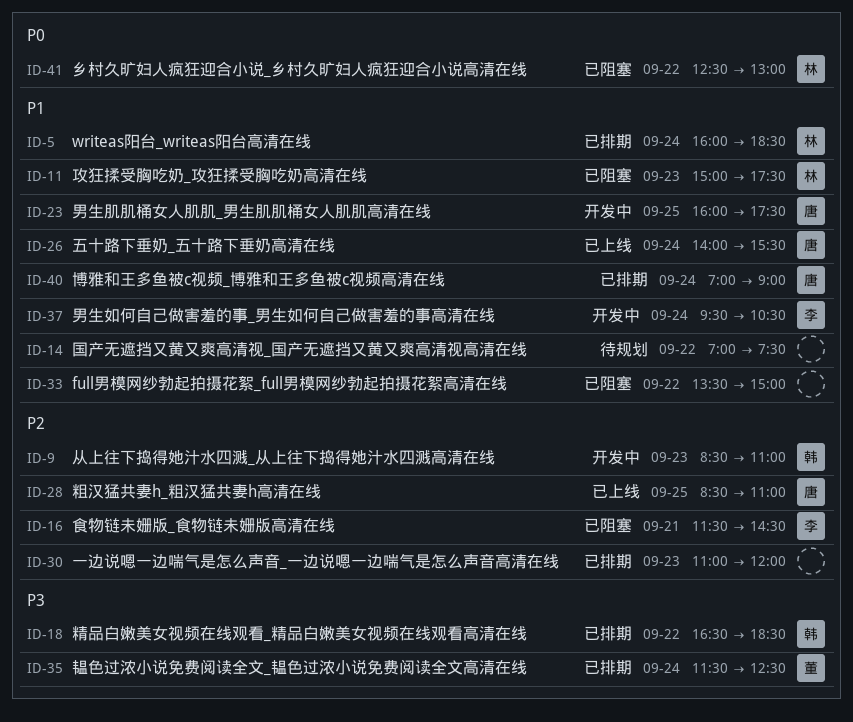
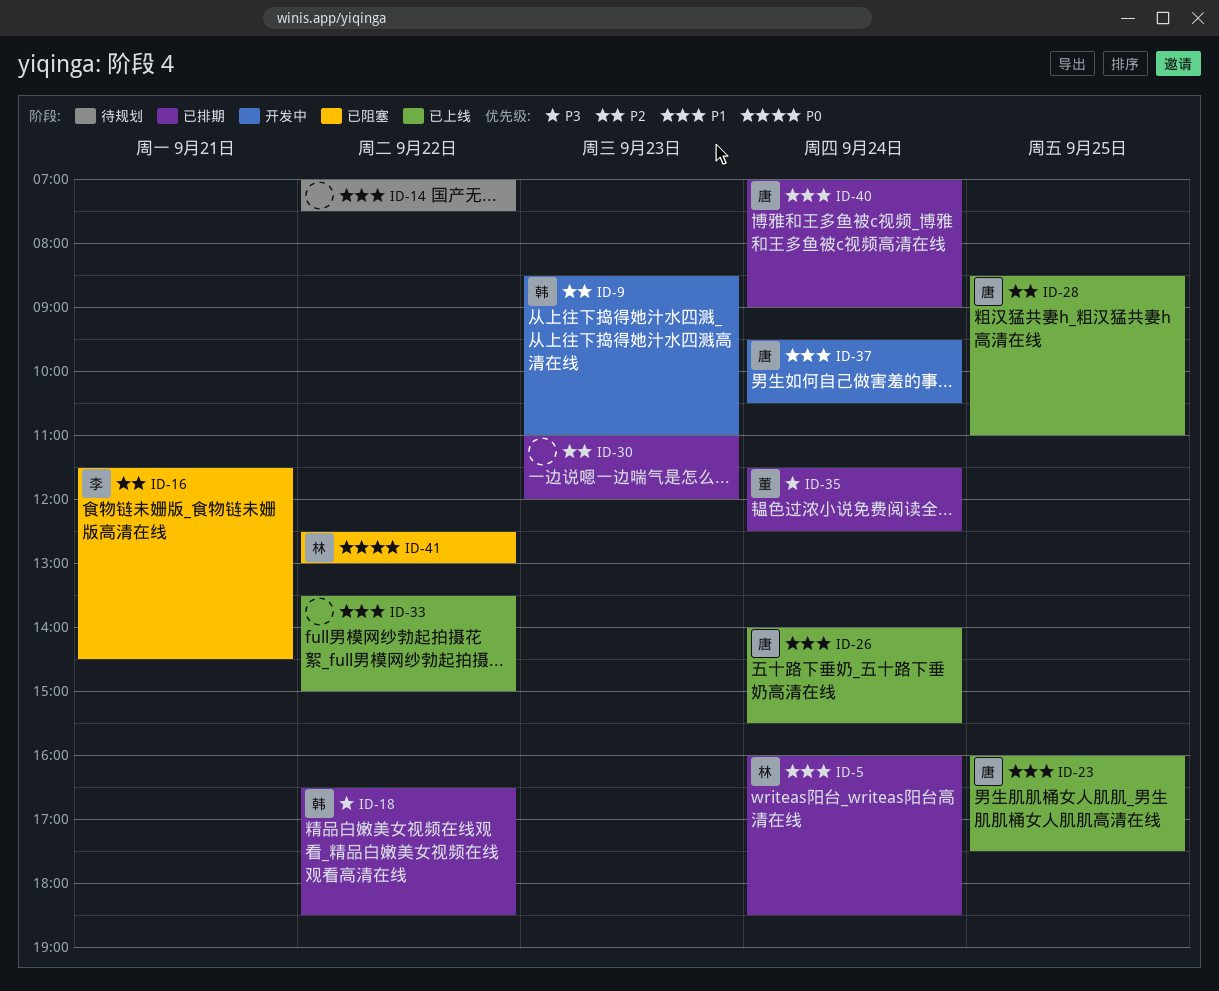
ID-11: present -> none
ID-23, status: 开发中 -> 已上线
ID-33, status: 已阻塞 -> 已上线
ID-37, owner: 李 -> 唐

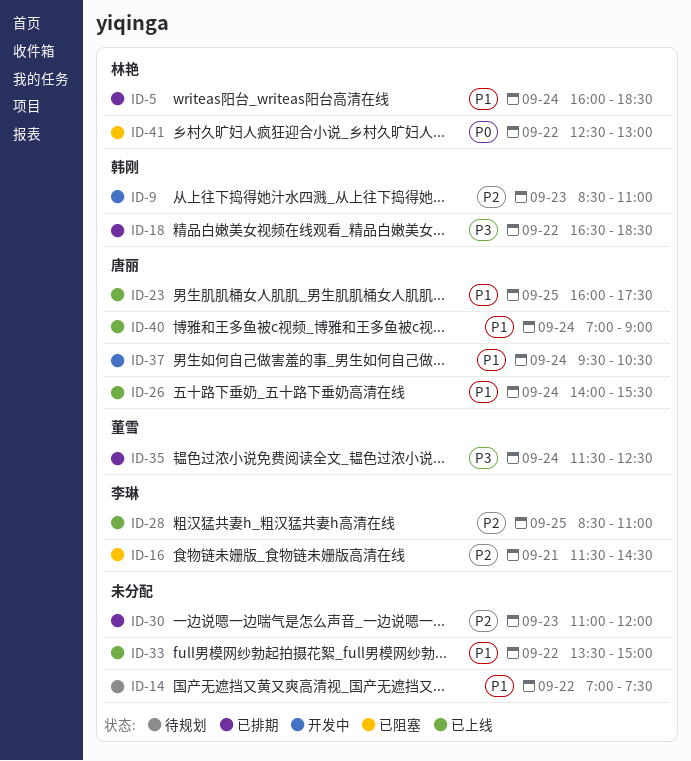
ID-28, owner: 唐丽 -> 李琳
ID-40, status: 已排期 -> 已上线

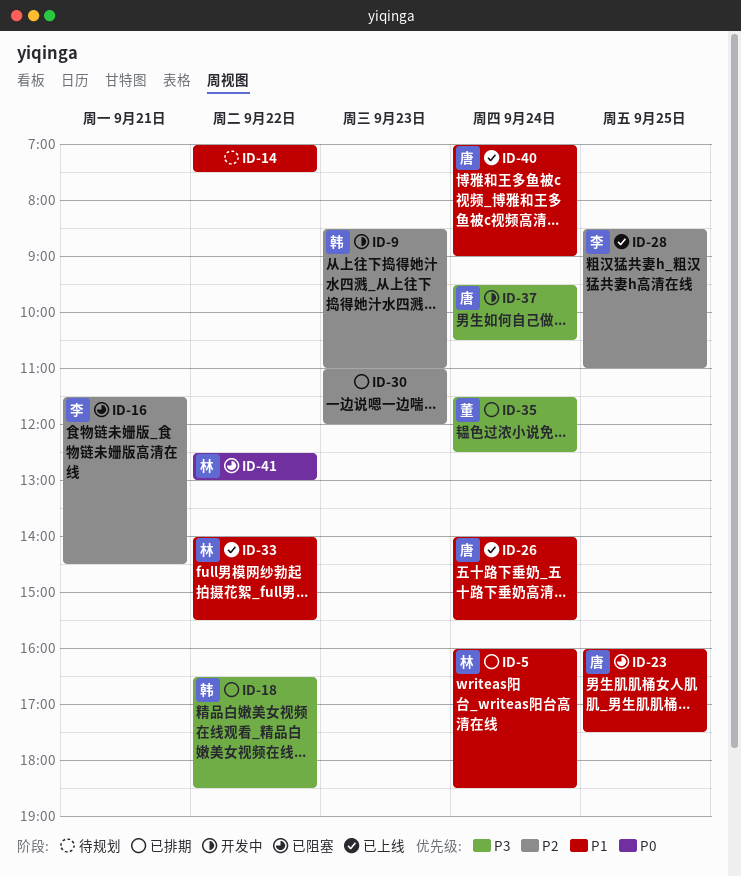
ID-23, status: 已上线 -> 已阻塞
ID-33, owner: none -> 林艳
ID-33, begins: 13:30 -> 14:00
ID-33, ends: 15:00 -> 15:30
ID-37, priority: P1 -> P3

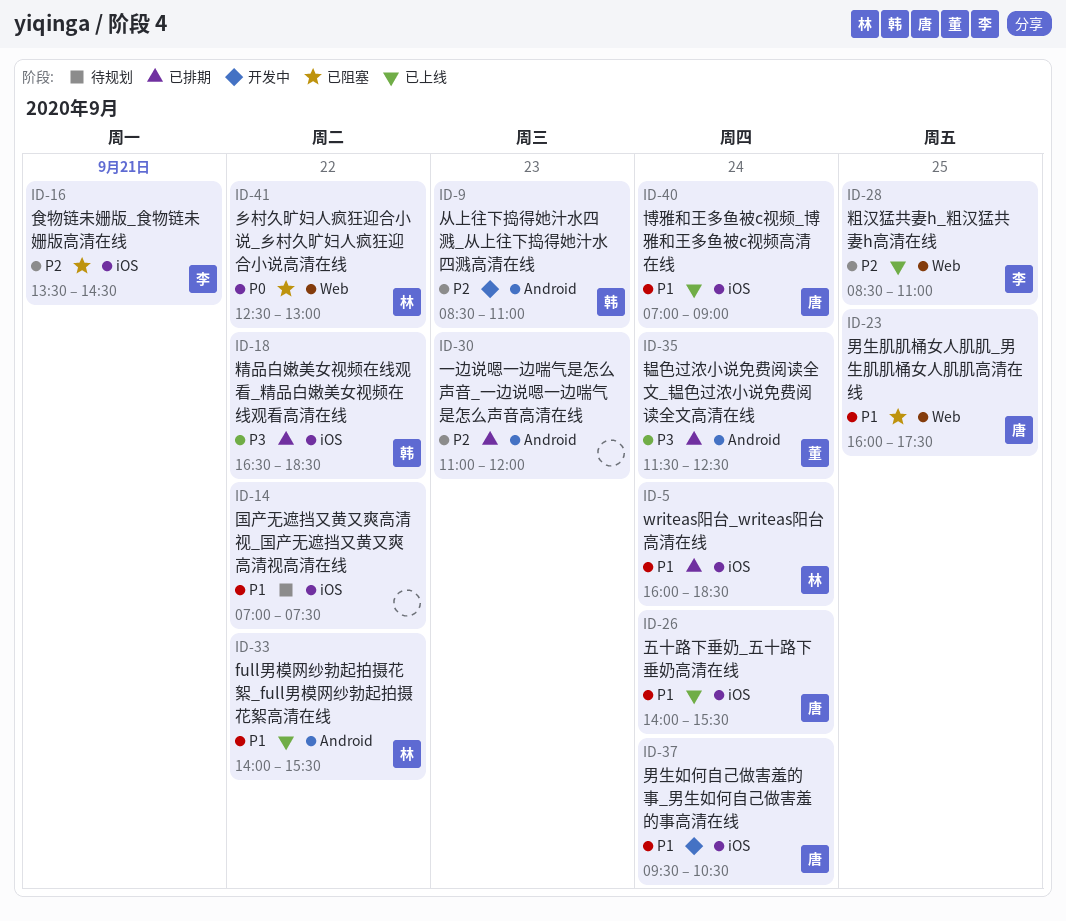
ID-16, begins: 11:30 -> 13:30
ID-37, priority: P3 -> P1

